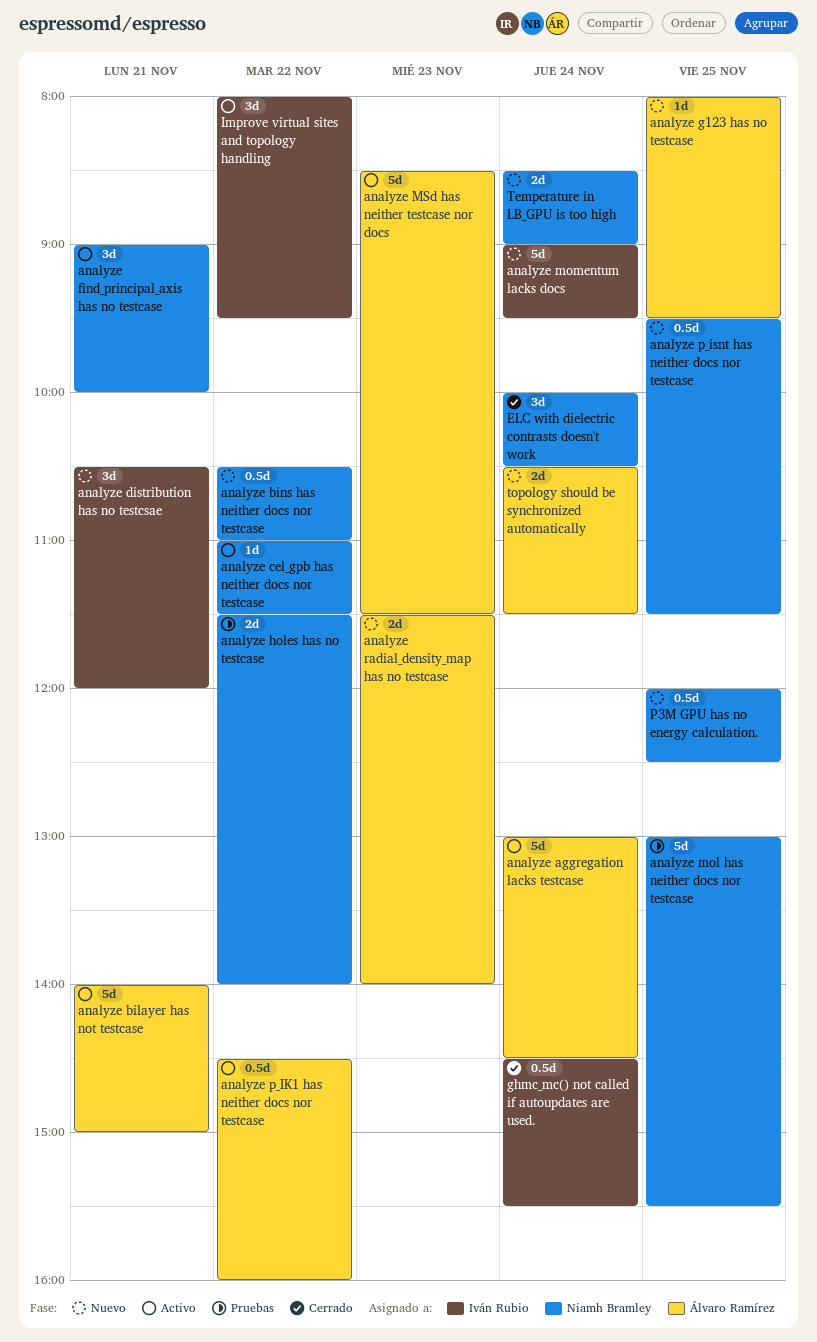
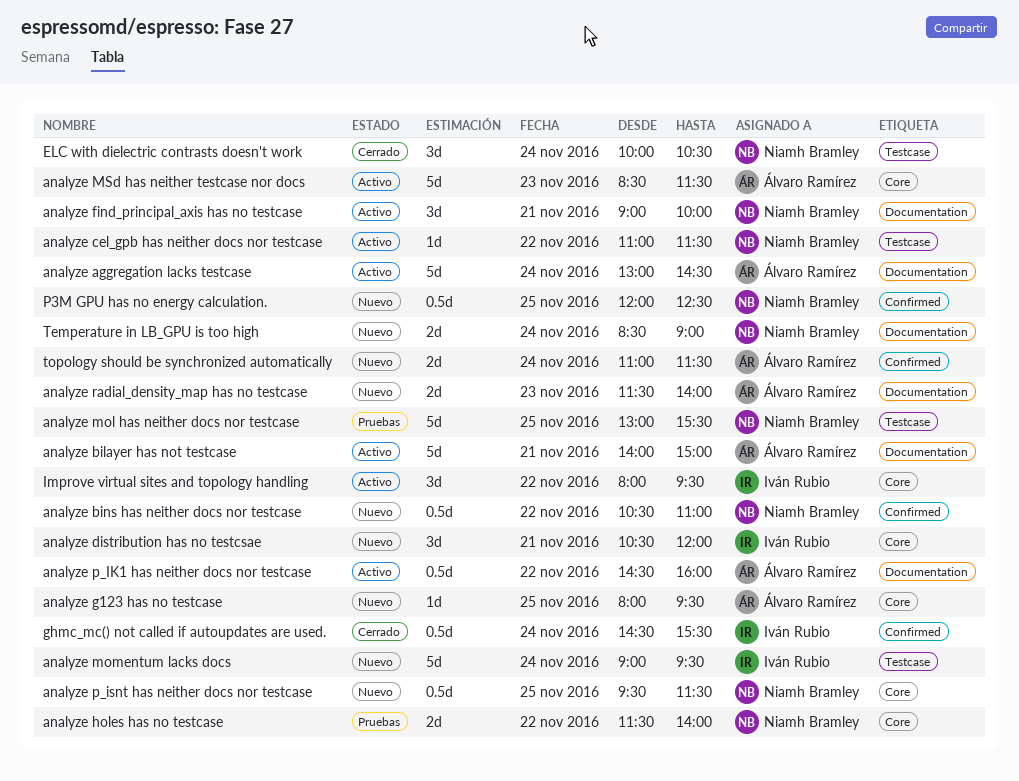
topology should be synchronized automatically, begins: 10:30 -> 11:00

